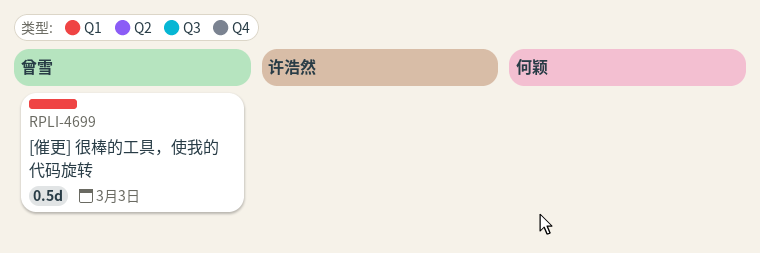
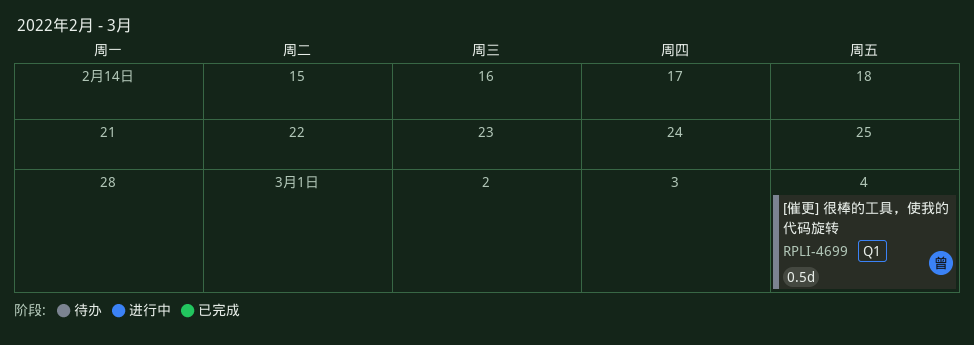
RPLI-4699, due: Mar 3 -> Mar 4

